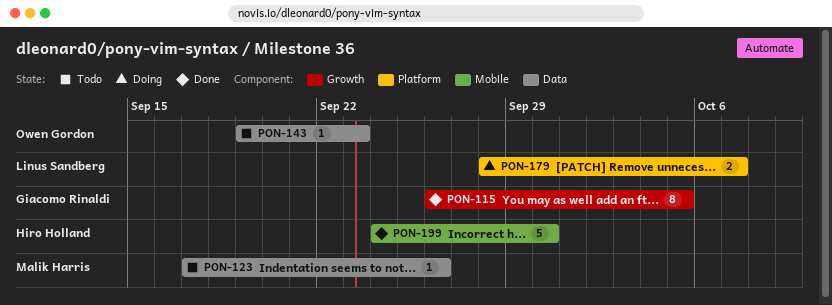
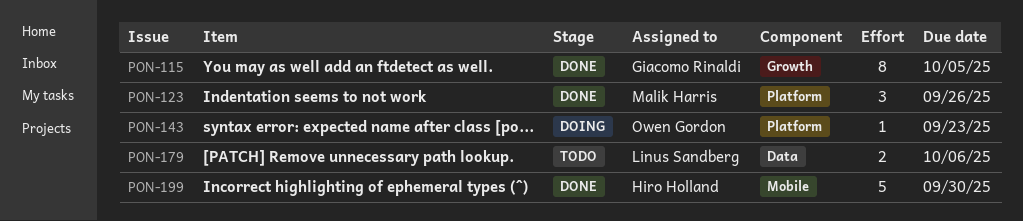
PON-123, status: Todo -> Done
PON-123, label: Data -> Platform
PON-123, estimate: 1 -> 3
PON-143, status: Todo -> Doing
PON-143, label: Data -> Platform
PON-179, status: Doing -> Todo
PON-179, label: Platform -> Data
PON-179, due: Oct 7 -> Oct 6

